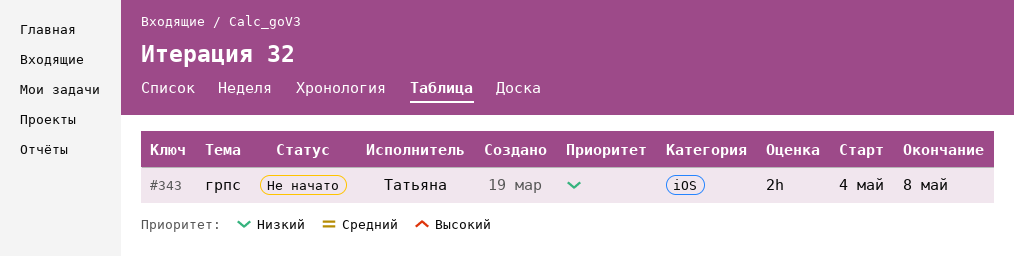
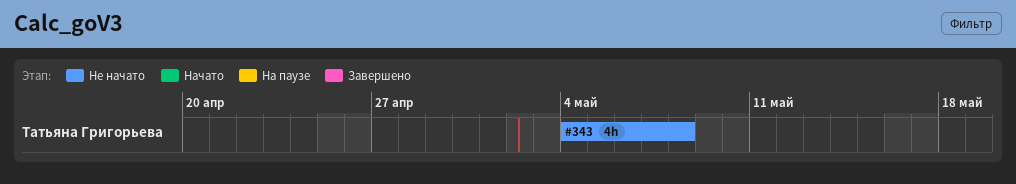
#343, estimate: 2h -> 4h

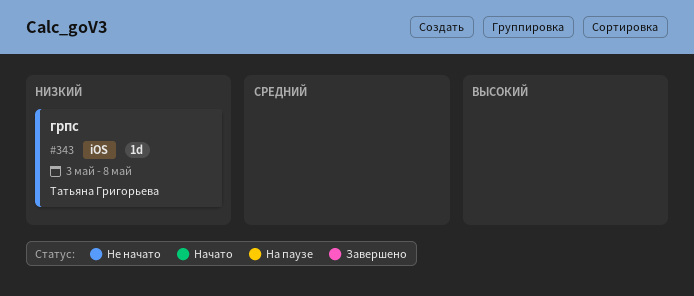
#343, estimate: 4h -> 1d
#343, start: May 4 -> May 3

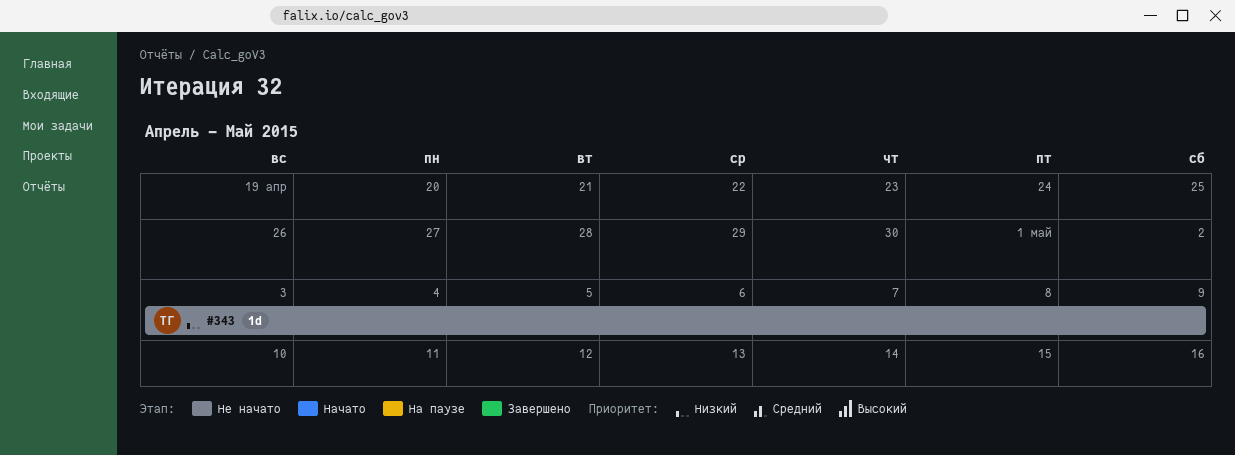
#343, due: May 8 -> May 9

